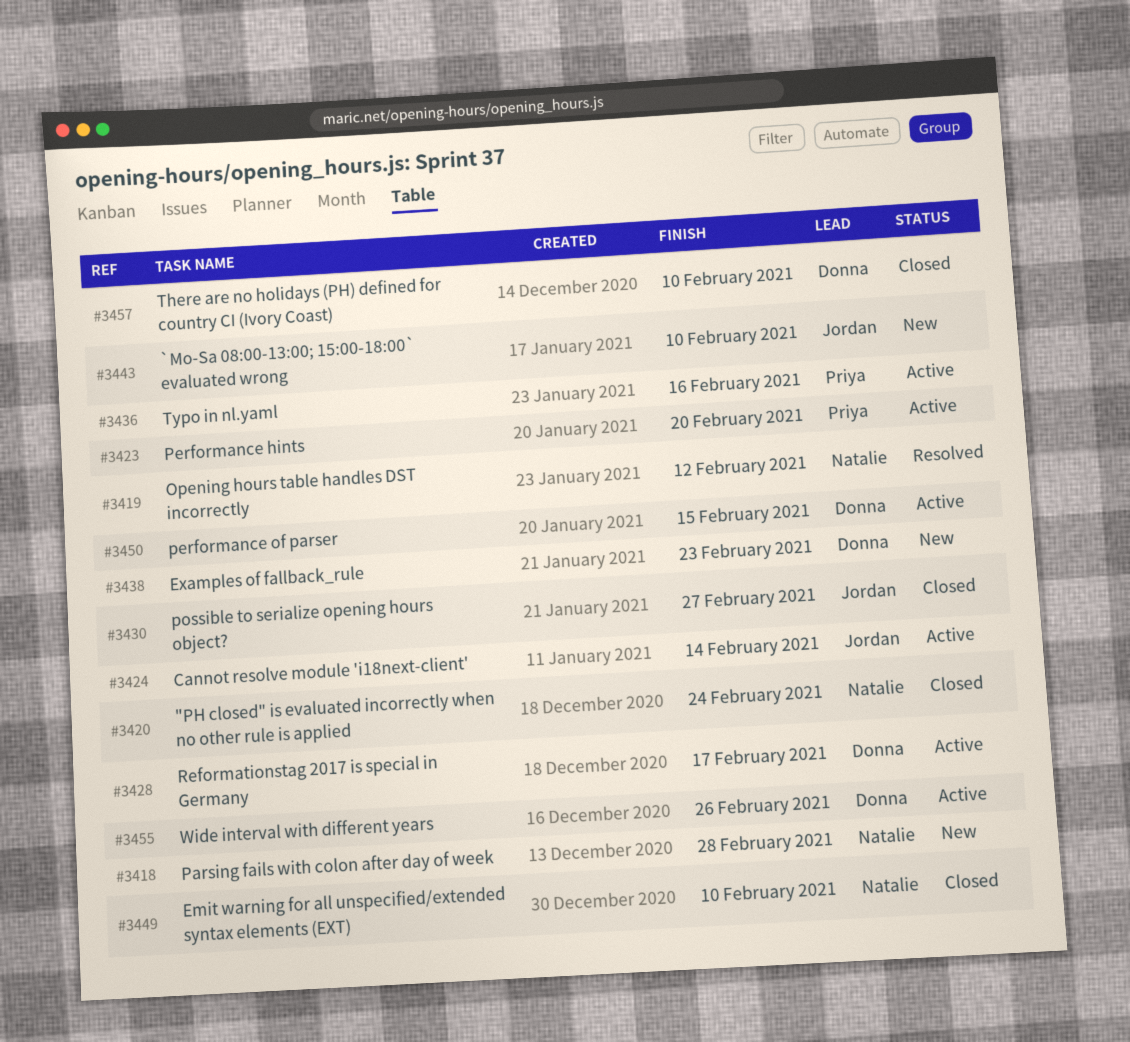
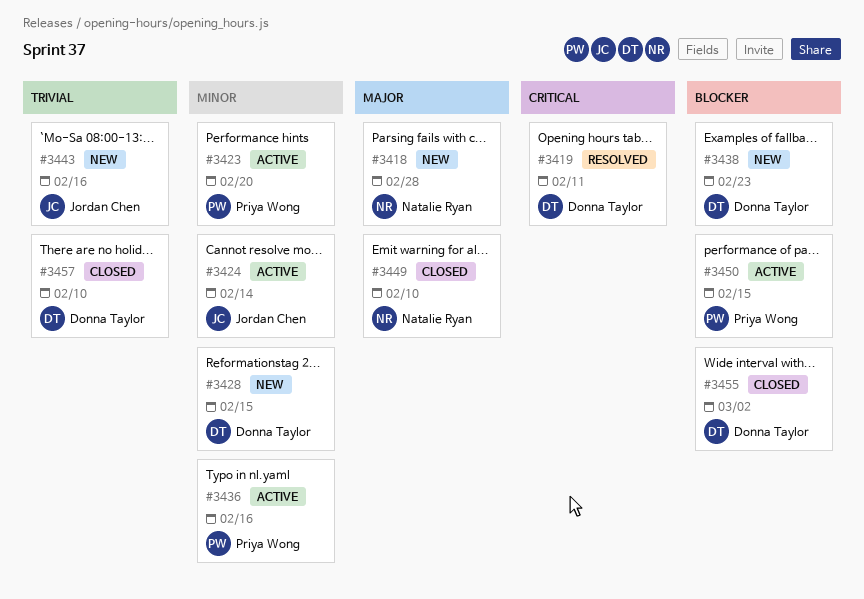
#3419, owner: Natalie Ryan -> Donna Taylor
#3419, due: Feb 12 -> Feb 11
#3420: present -> none
#3428, status: Active -> New
#3428, due: Feb 17 -> Feb 15
#3430: present -> none
#3443, due: Feb 10 -> Feb 16
#3450, owner: Donna Taylor -> Priya Wong
#3455, status: Active -> Closed
#3455, due: Feb 26 -> Mar 2

